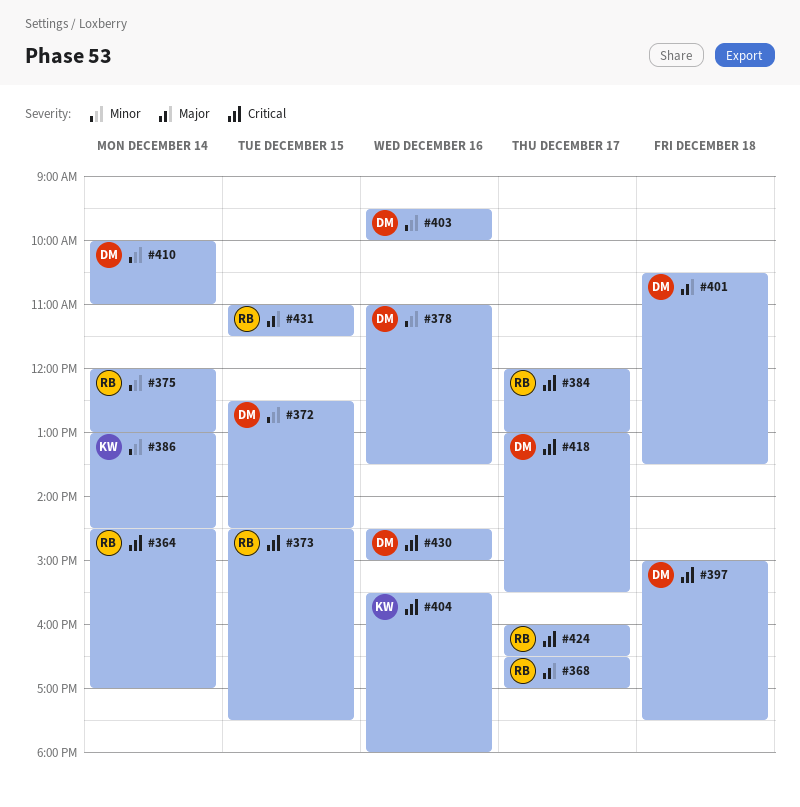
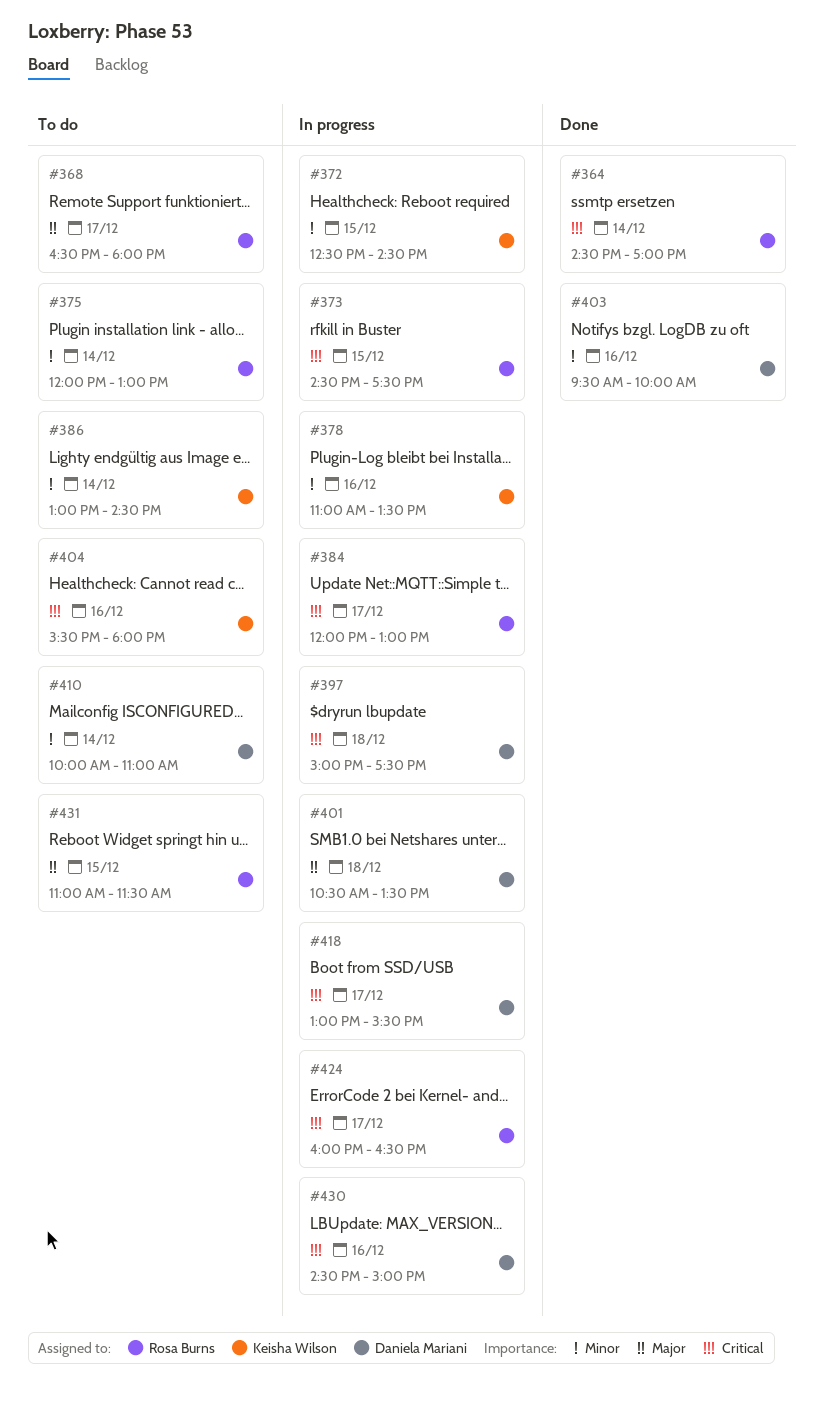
#368, ends: 17:00 -> 18:00
#372, owner: Daniela Mariani -> Keisha Wilson
#378, owner: Daniela Mariani -> Keisha Wilson

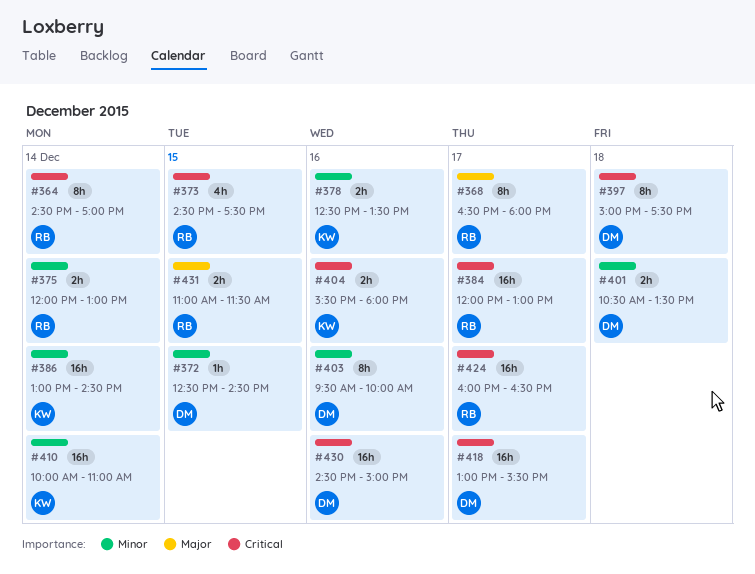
#372, owner: Keisha Wilson -> Daniela Mariani
#378, begins: 11:00 -> 12:30
#401, priority: Major -> Minor
#410, owner: Daniela Mariani -> Keisha Wilson

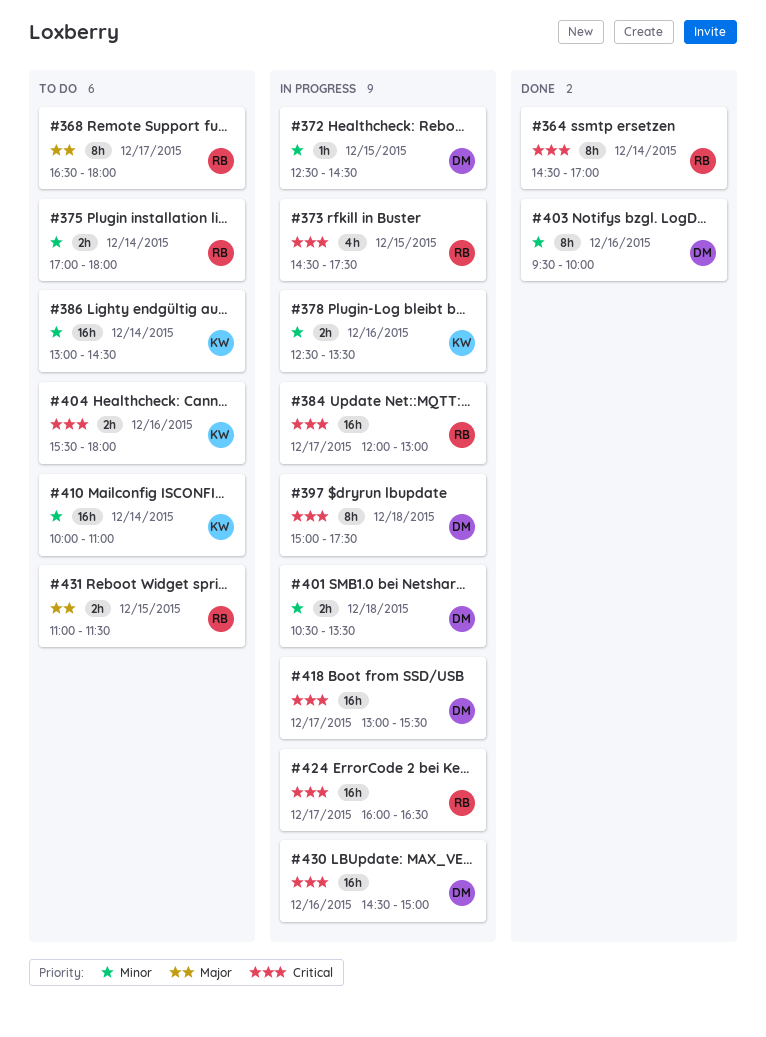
#375, begins: 12:00 -> 17:00
#375, ends: 13:00 -> 18:00

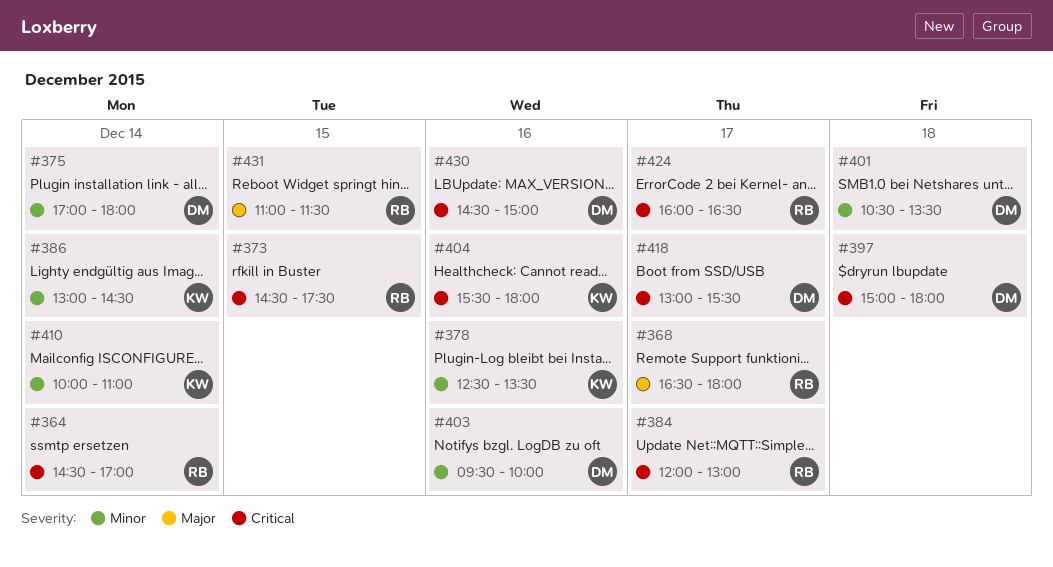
#372: present -> none
#375, owner: RB -> DM
#397, ends: 17:30 -> 18:00

